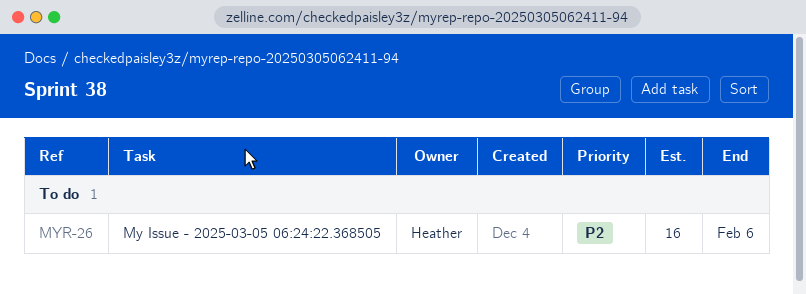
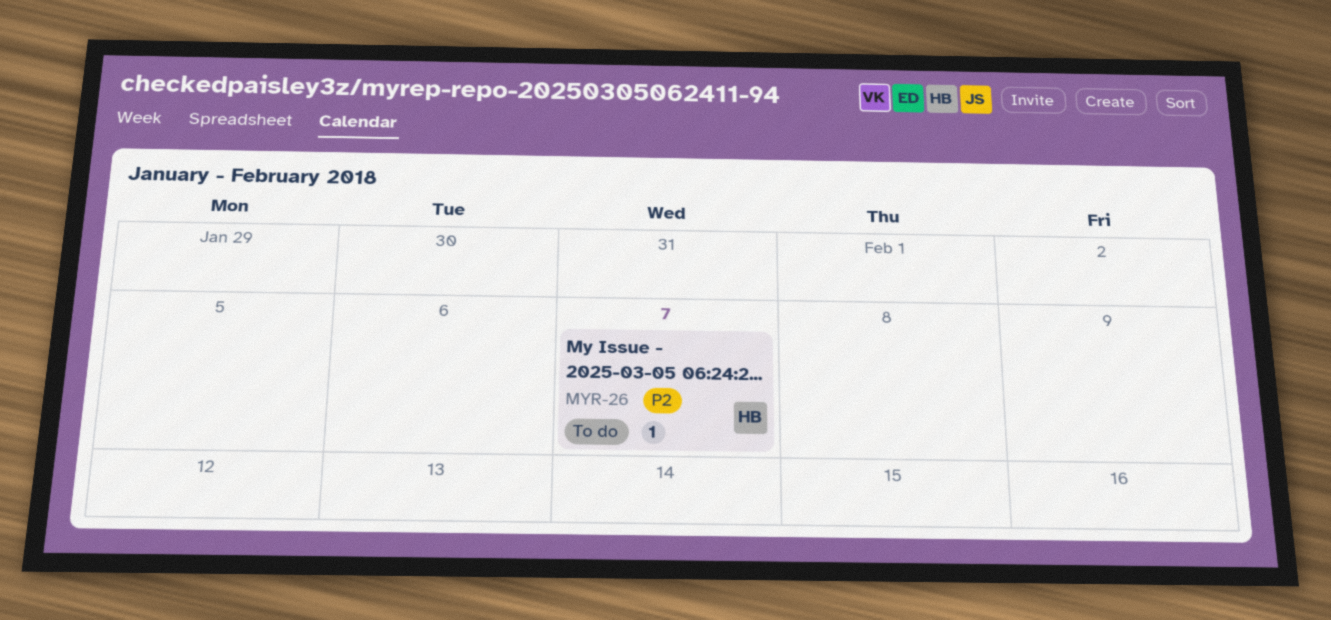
MYR-26, estimate: 16 -> 1
MYR-26, due: Feb 6 -> Feb 7

